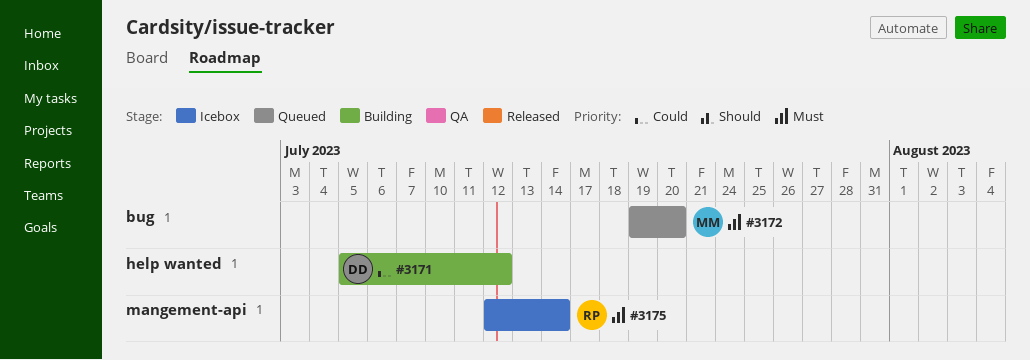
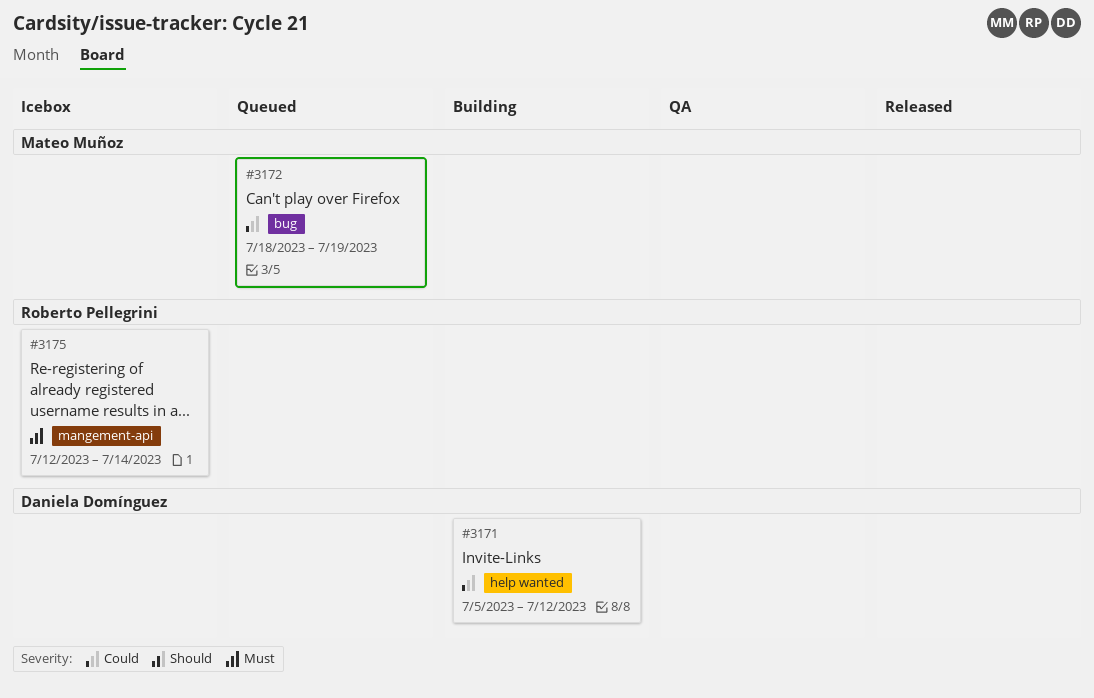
#3172, priority: Must -> Could
#3172, start: Jul 19 -> Jul 18
#3172, due: Jul 20 -> Jul 19

